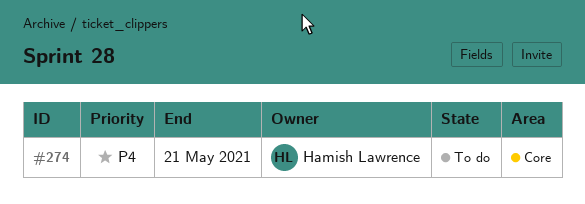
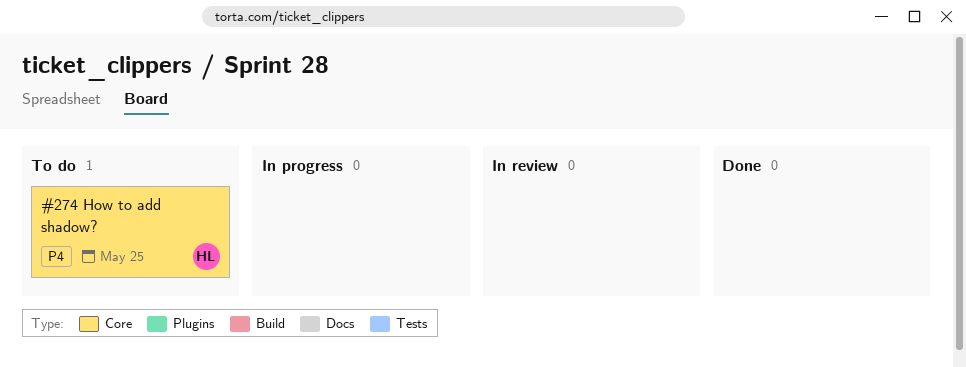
#274, due: May 21 -> May 25

